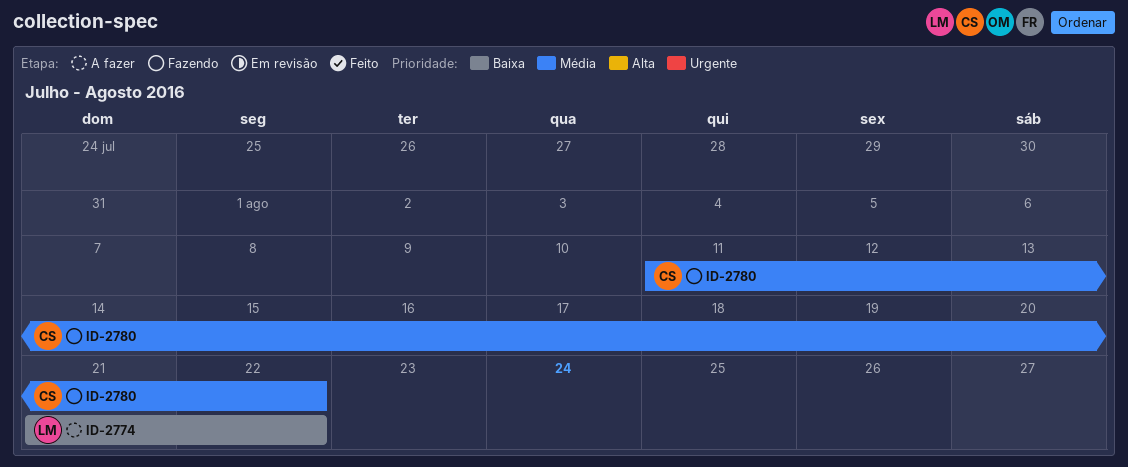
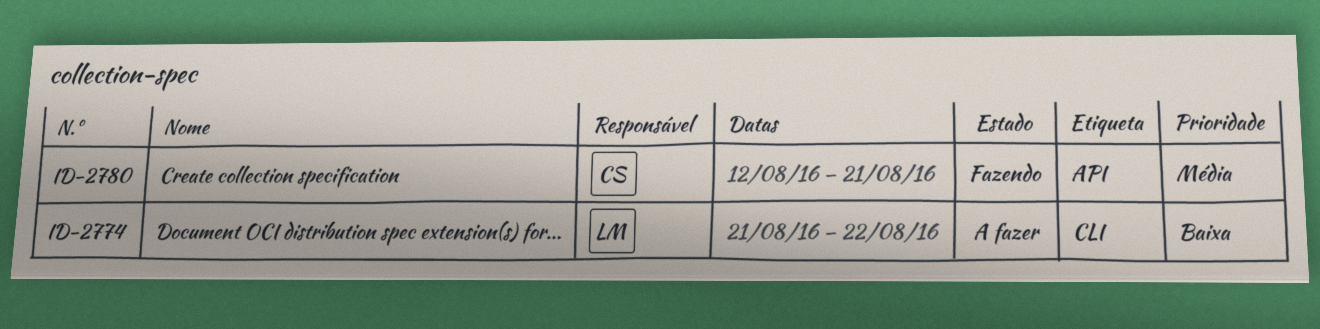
ID-2780, start: Aug 11 -> Aug 12
ID-2780, due: Aug 22 -> Aug 21

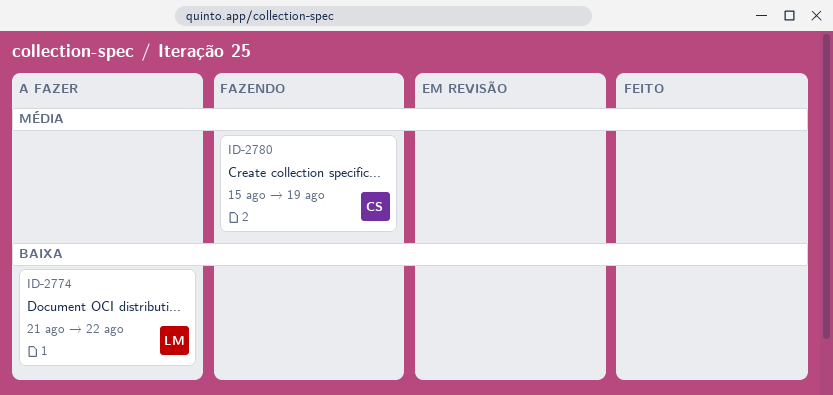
ID-2780, start: Aug 12 -> Aug 15
ID-2780, due: Aug 21 -> Aug 19

